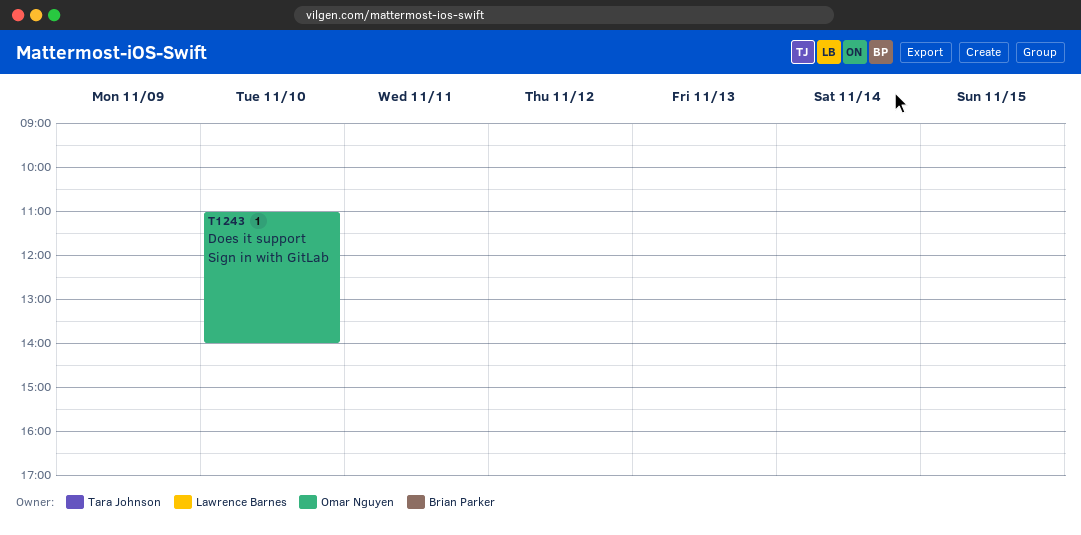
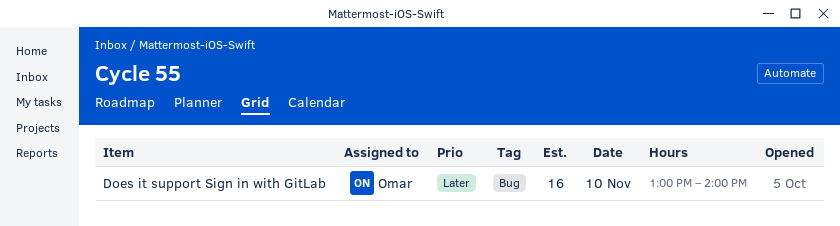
Does it support Sign in with GitLab, estimate: 1 -> 16
Does it support Sign in with GitLab, begins: 11:00 -> 13:00

